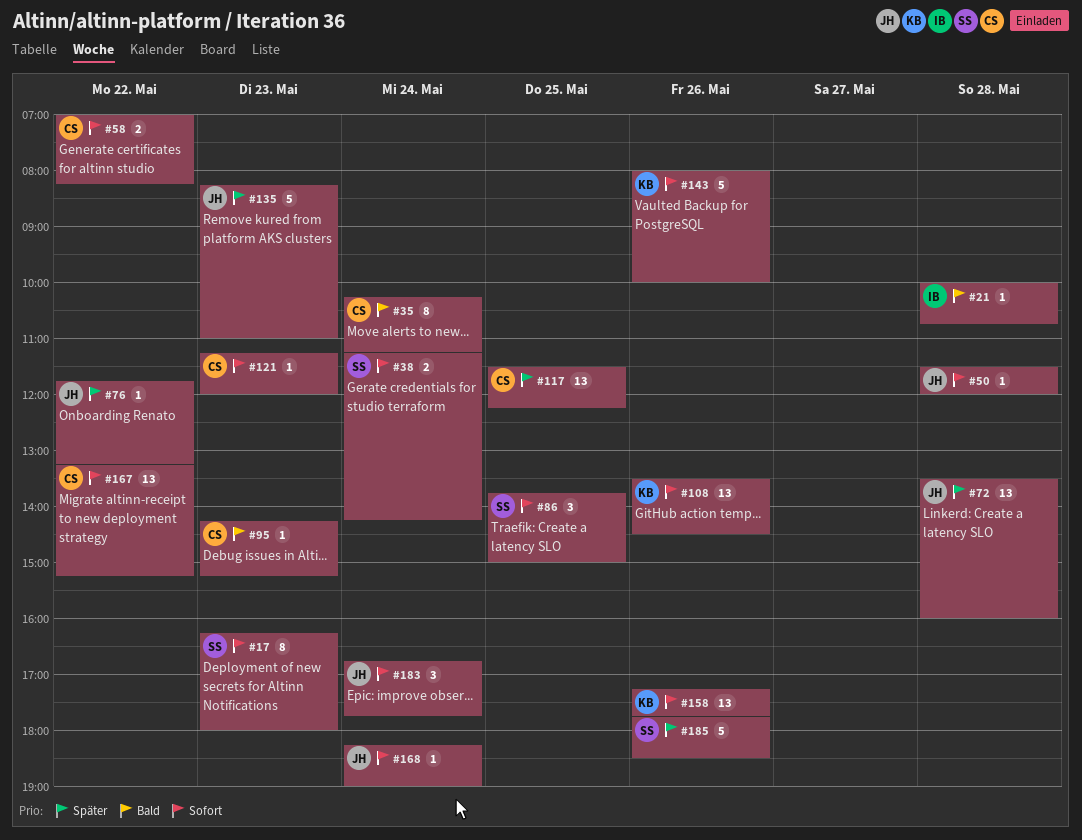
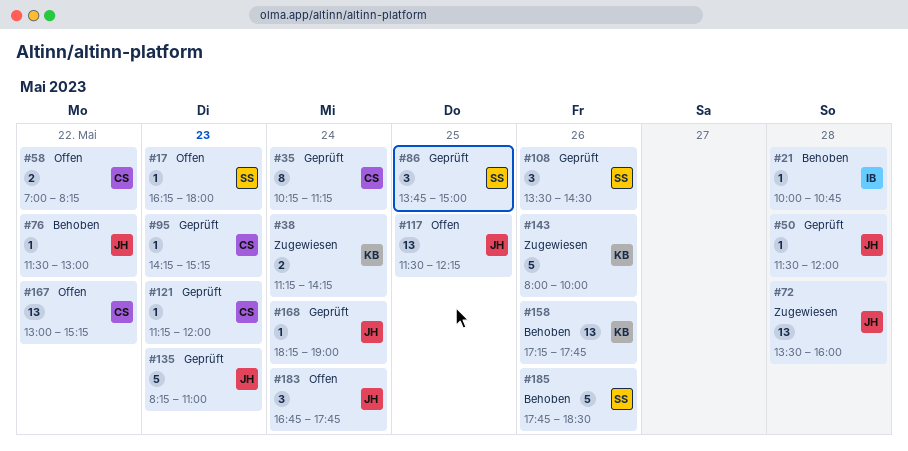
#17, estimate: 8 -> 1
#38, owner: SS -> KB
#76, begins: 11:45 -> 11:30
#76, ends: 13:15 -> 13:00
#108, owner: KB -> SS
#108, estimate: 13 -> 3
#117, owner: CS -> JH
#167, begins: 13:15 -> 13:00

